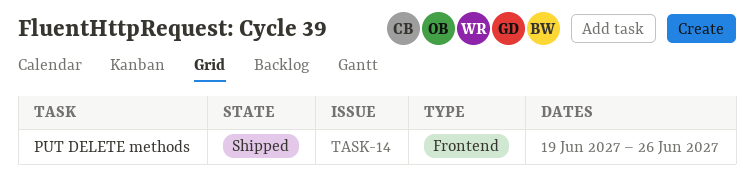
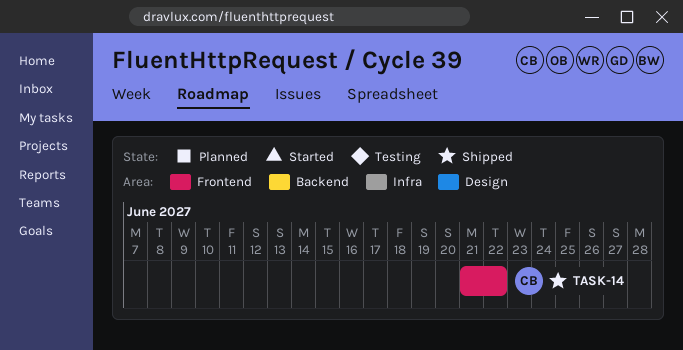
TASK-14, start: Jun 19 -> Jun 21
TASK-14, due: Jun 26 -> Jun 22

